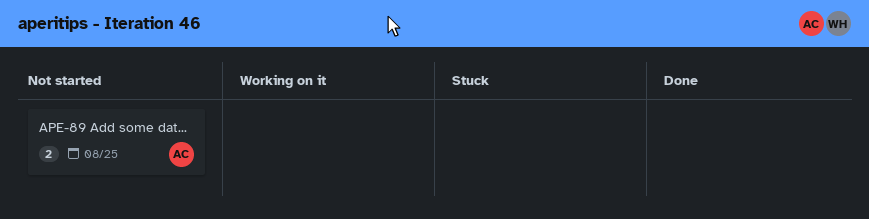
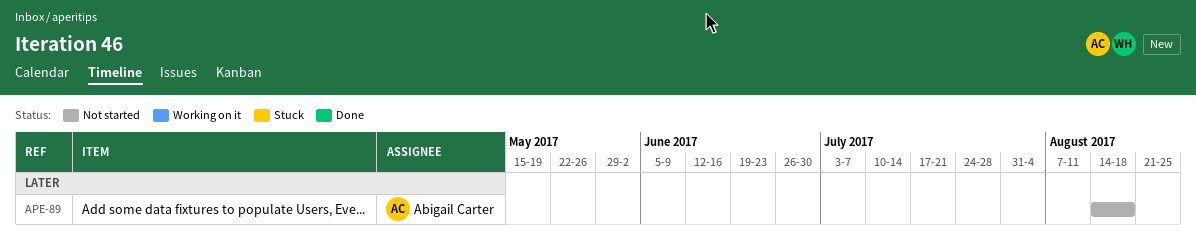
APE-89, due: Aug 25 -> Aug 18

